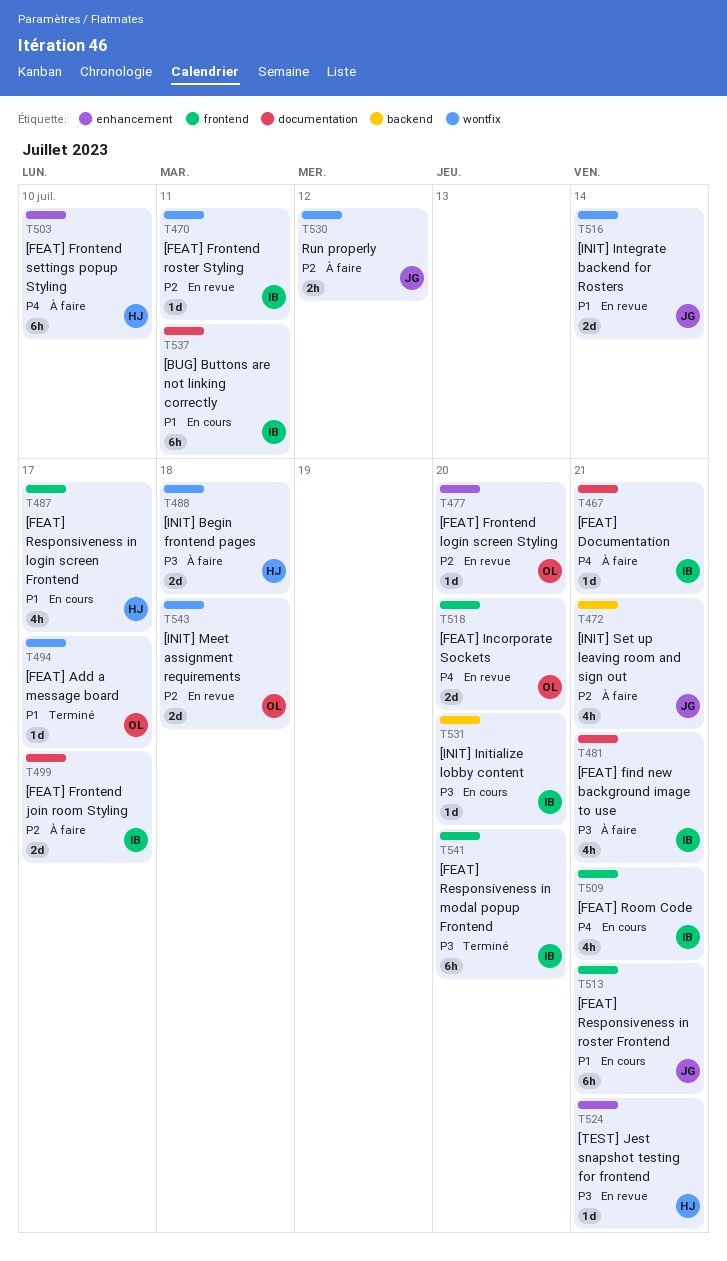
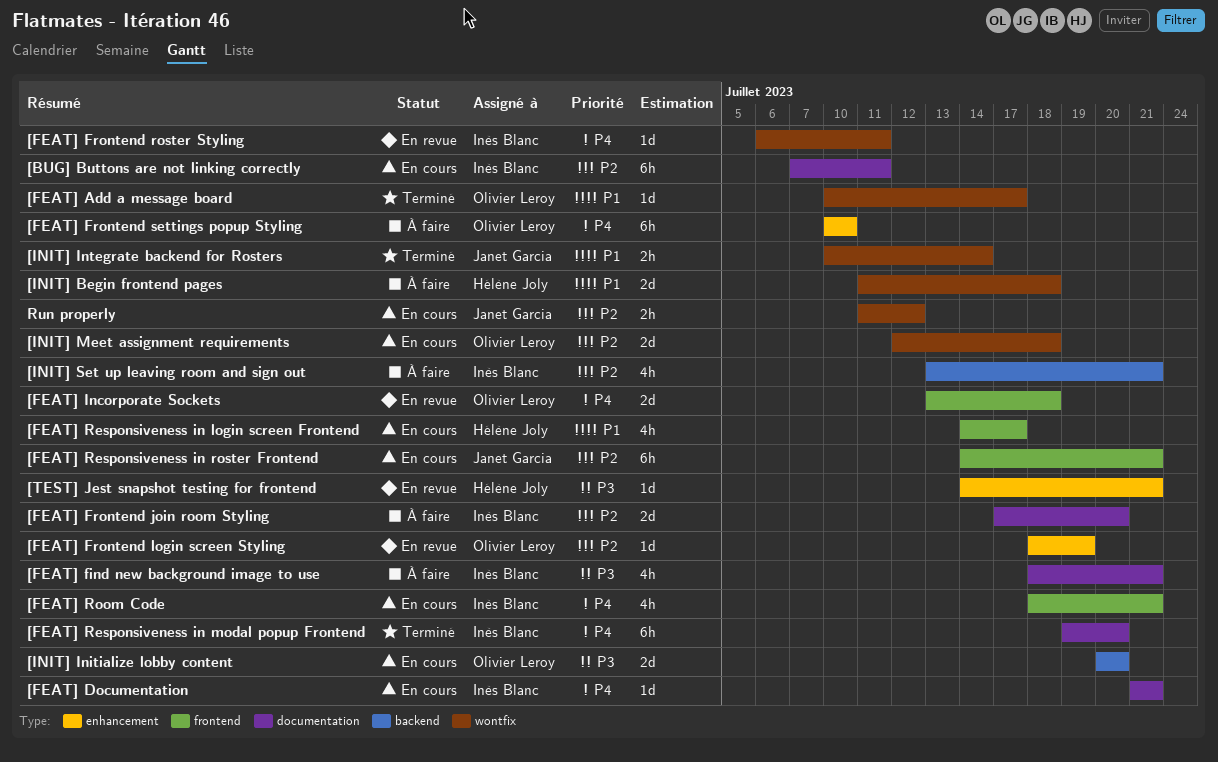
[BUG] Buttons are not linking correctly, priority: P1 -> P2
[FEAT] Documentation, status: À faire -> En cours
[FEAT] Frontend join room Styling, due: Jul 17 -> Jul 20
[FEAT] Frontend login screen Styling, due: Jul 20 -> Jul 19
[FEAT] Frontend roster Styling, priority: P2 -> P4
[FEAT] Frontend settings popup Styling, owner: Hélène Joly -> Olivier Leroy
[FEAT] Incorporate Sockets, due: Jul 20 -> Jul 18
[FEAT] Responsiveness in modal popup Frontend, priority: P3 -> P4
[FEAT] Responsiveness in modal popup Frontend, label: frontend -> documentation
[FEAT] Responsiveness in roster Frontend, priority: P1 -> P2
[INIT] Begin frontend pages, priority: P3 -> P1
[INIT] Initialize lobby content, owner: Inès Blanc -> Olivier Leroy
[INIT] Initialize lobby content, estimate: 1d -> 2d
[INIT] Integrate backend for Rosters, status: En revue -> Terminé
[INIT] Integrate backend for Rosters, estimate: 2d -> 2h
[INIT] Meet assignment requirements, status: En revue -> En cours
[INIT] Set up leaving room and sign out, owner: Janet Garcia -> Inès Blanc
Run properly, status: À faire -> En cours

